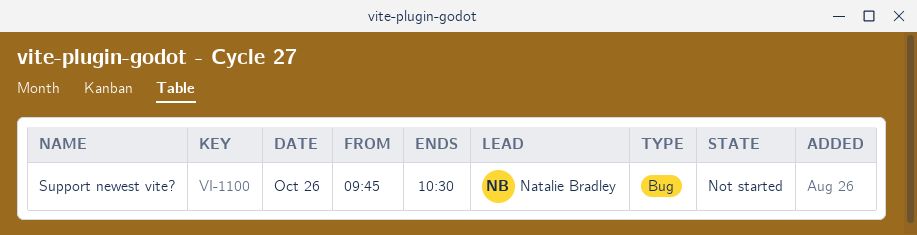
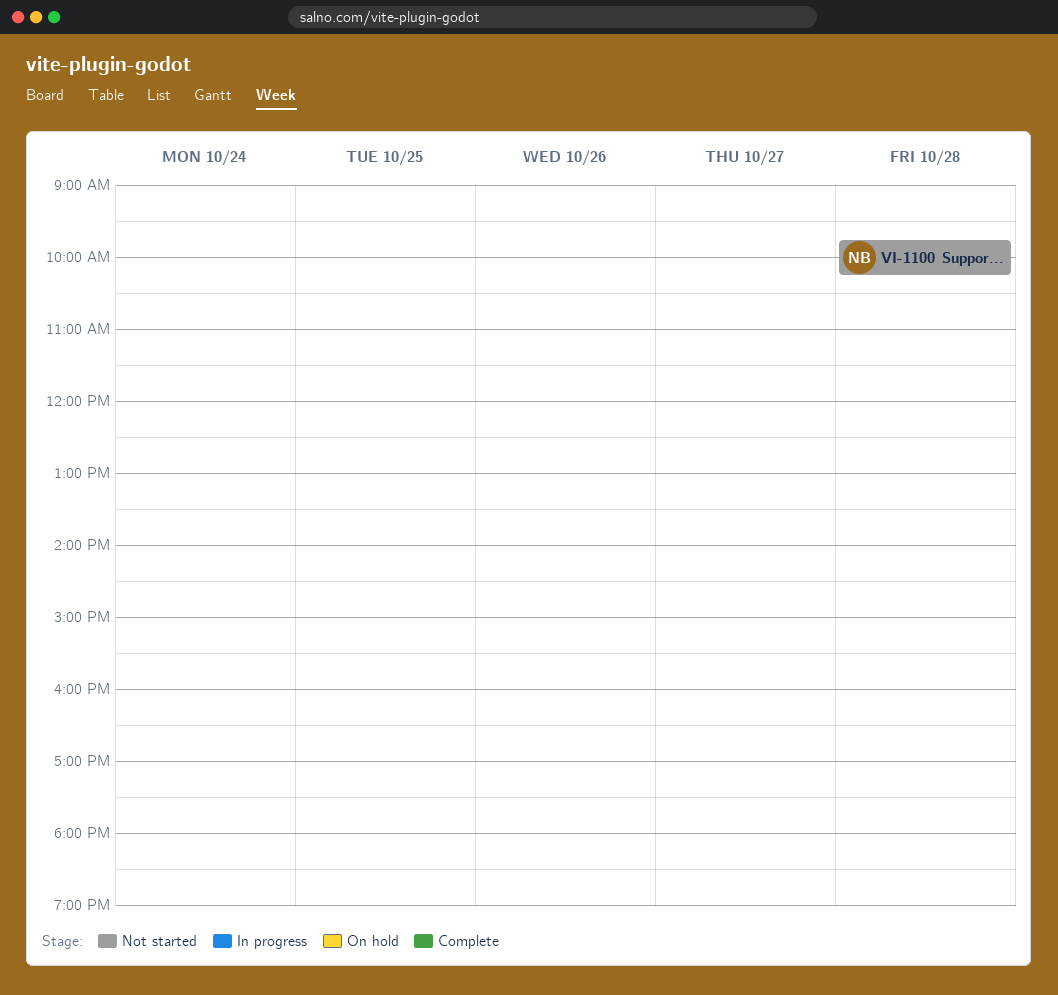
VI-1100, day: Oct 26 -> Oct 28
VI-1100, ends: 10:30 -> 10:15

